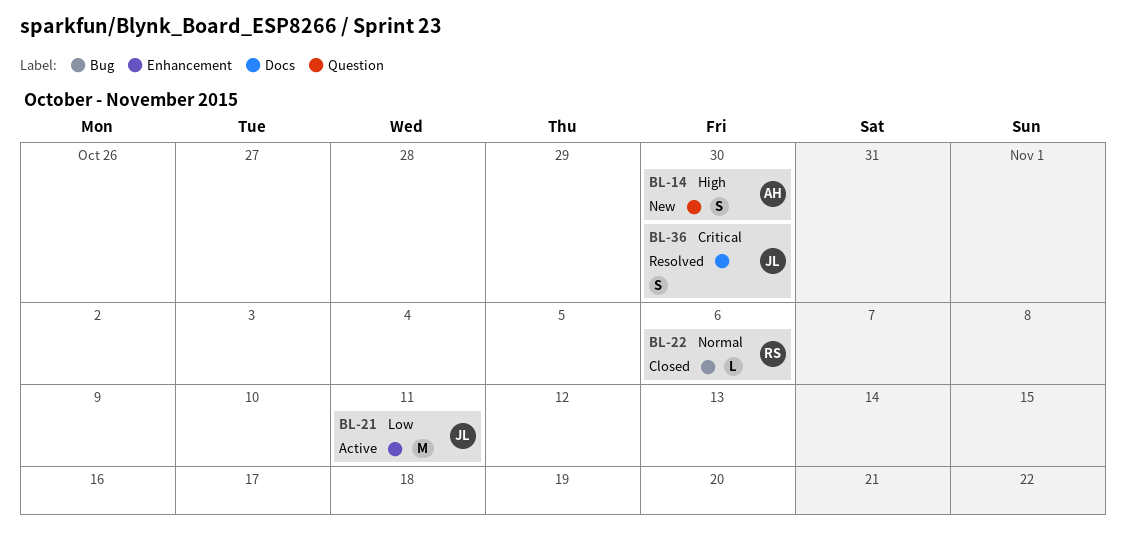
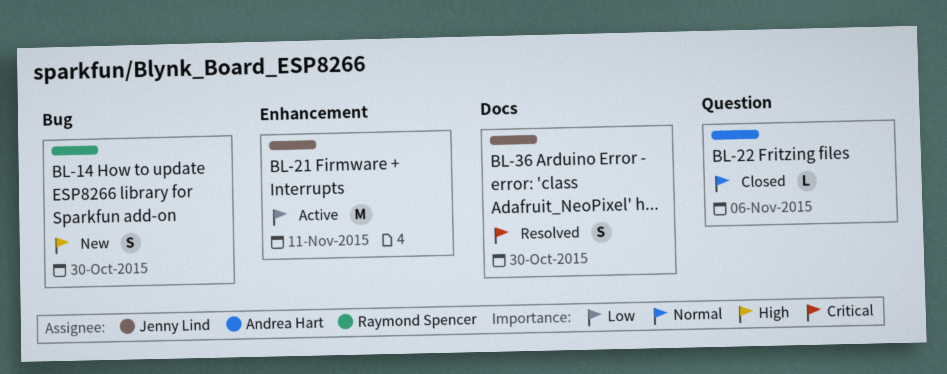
BL-14, owner: Andrea Hart -> Raymond Spencer
BL-14, label: Question -> Bug
BL-22, owner: Raymond Spencer -> Andrea Hart
BL-22, label: Bug -> Question

